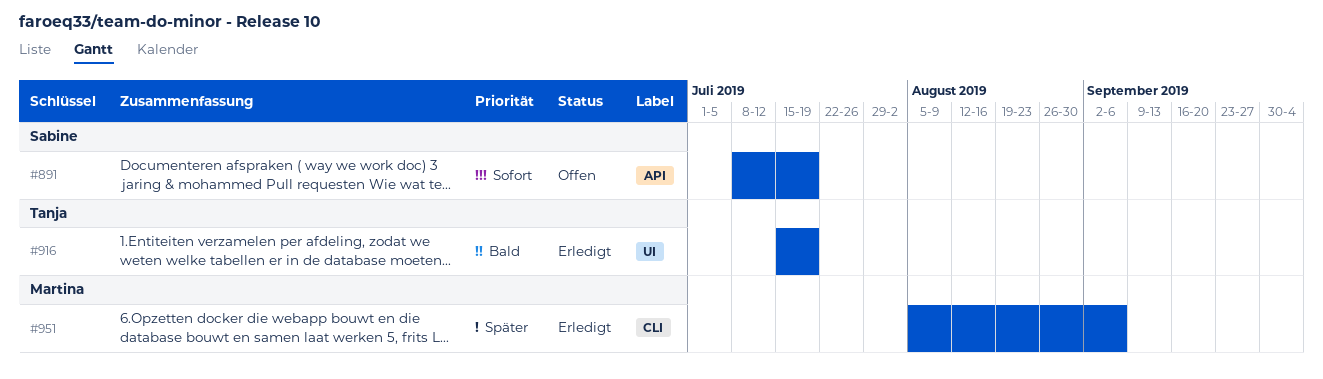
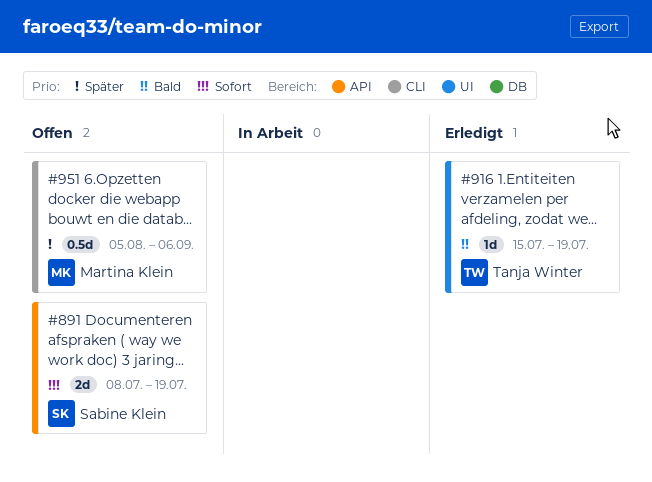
#951, status: Erledigt -> Offen

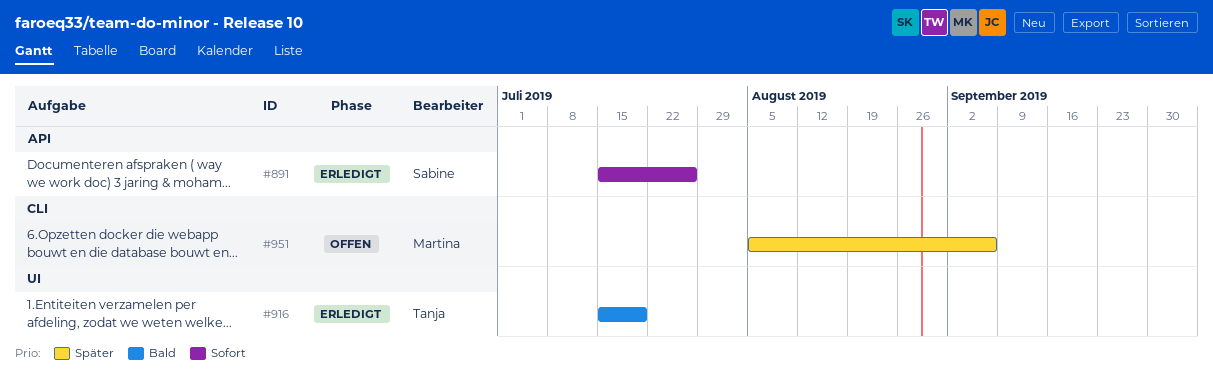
#891, status: Offen -> Erledigt
#891, start: Jul 8 -> Jul 15
#891, due: Jul 19 -> Jul 26

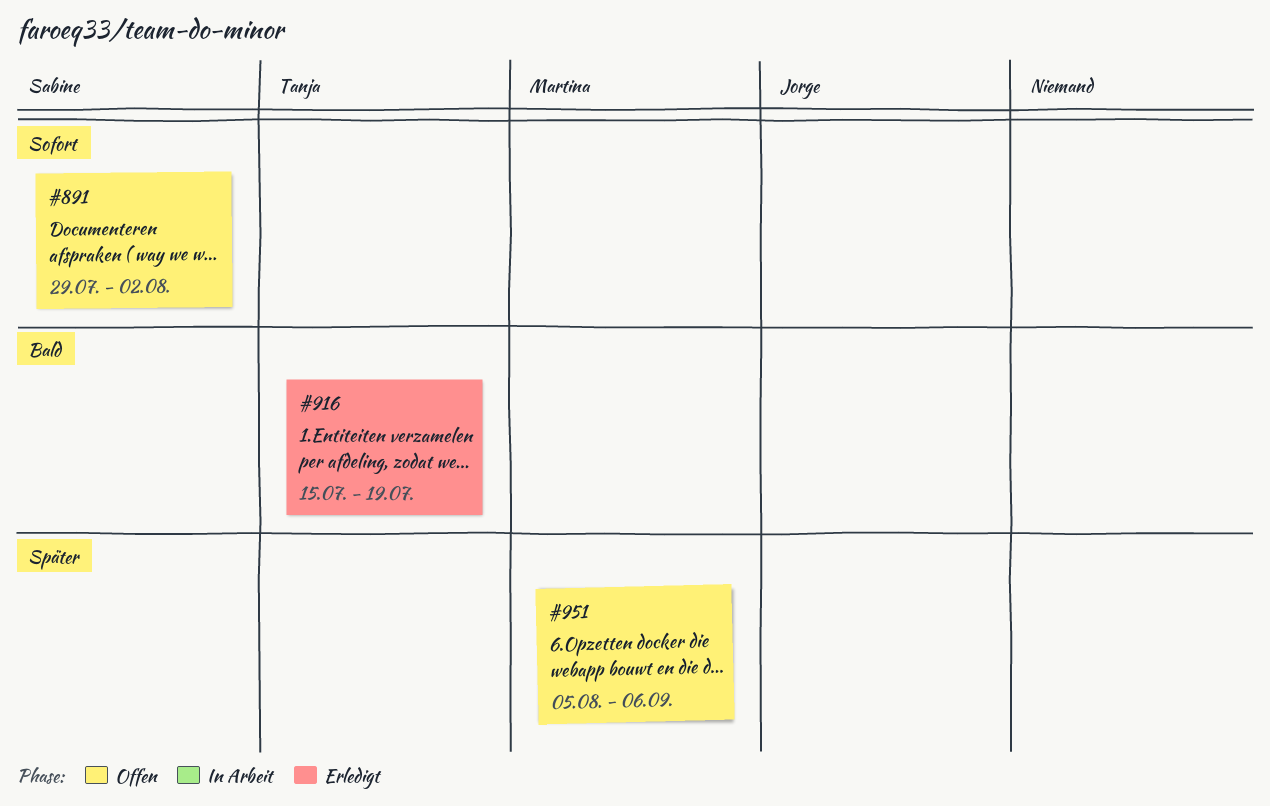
#891, status: Erledigt -> Offen
#891, start: Jul 15 -> Jul 29
#891, due: Jul 26 -> Aug 2

